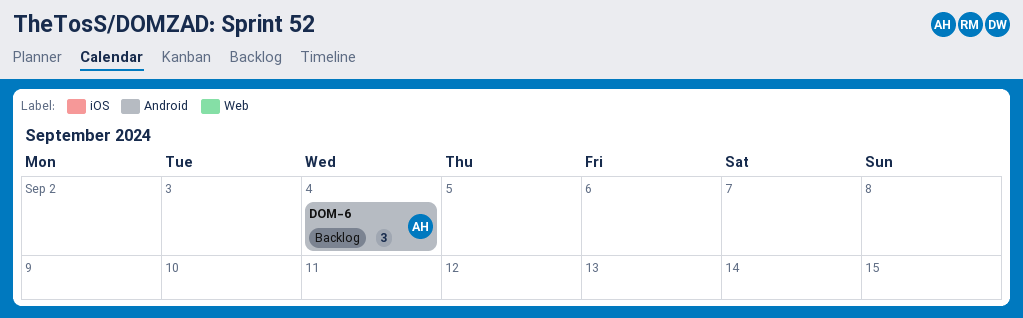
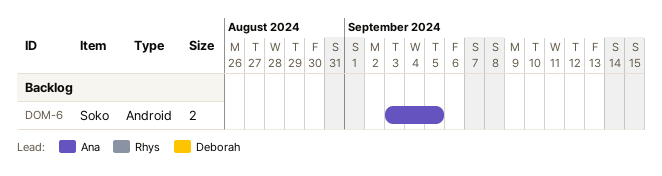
DOM-6, estimate: 3 -> 2
DOM-6, due: Sep 4 -> Sep 5

